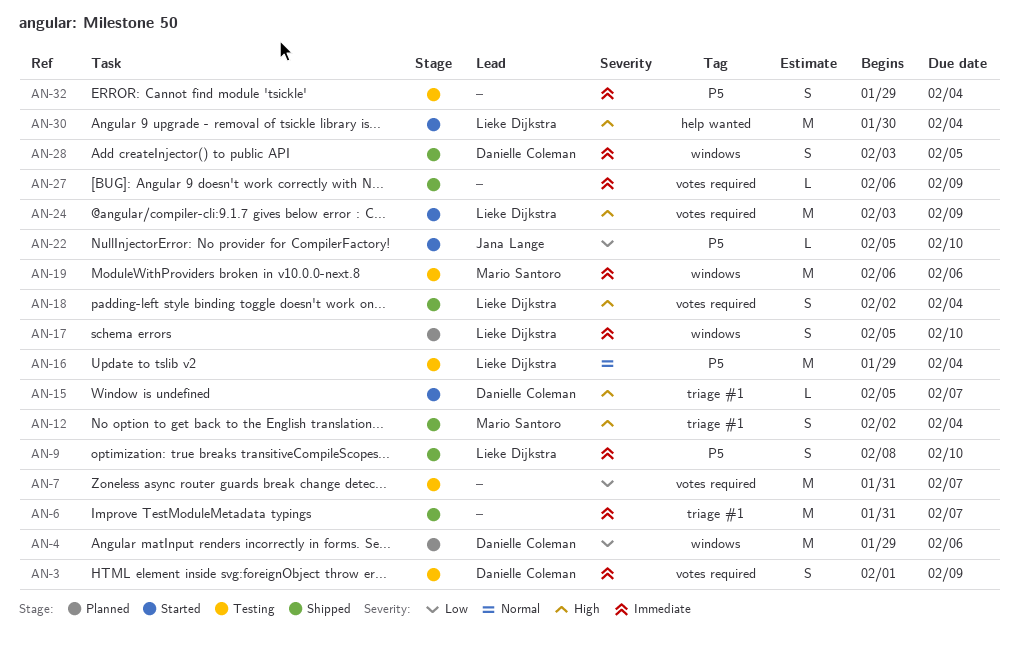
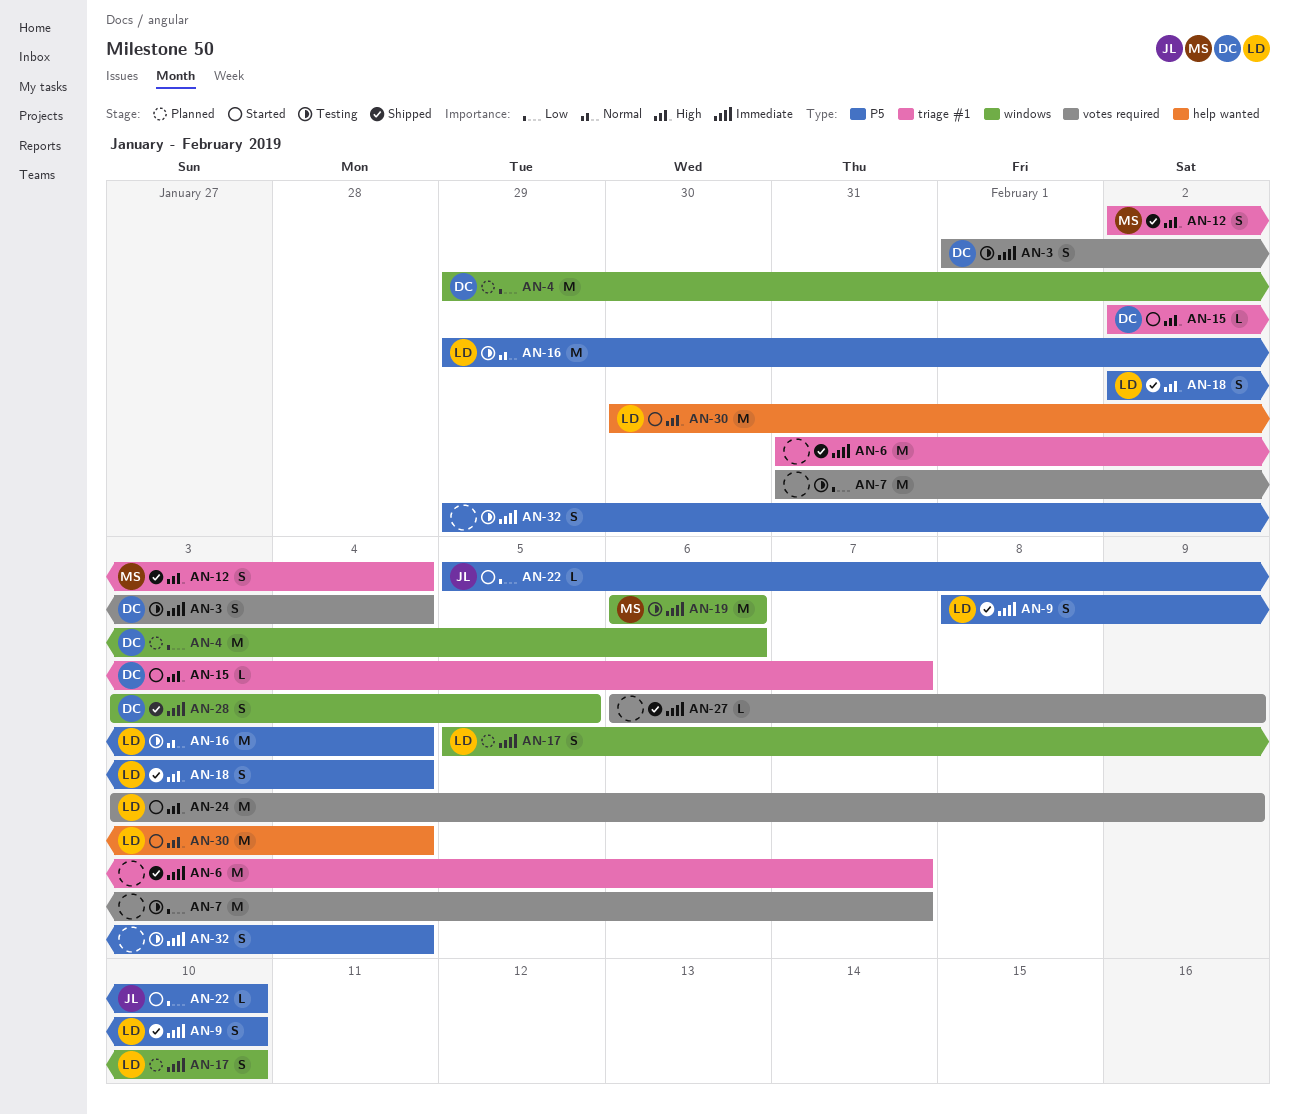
AN-3, due: Feb 9 -> Feb 4
AN-15, start: Feb 5 -> Feb 2
AN-18, label: votes required -> P5

